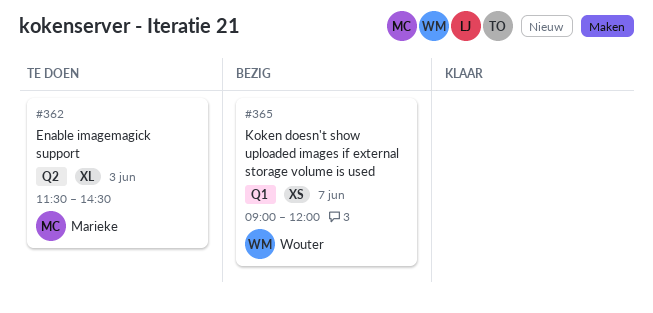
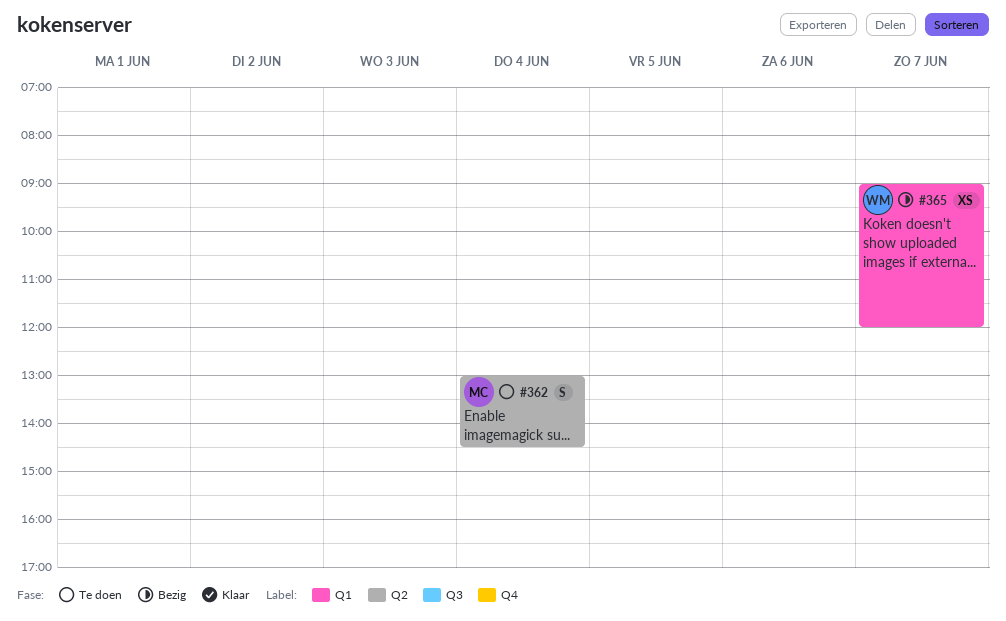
#362, estimate: XL -> S
#362, day: Jun 3 -> Jun 4
#362, begins: 11:30 -> 13:00

